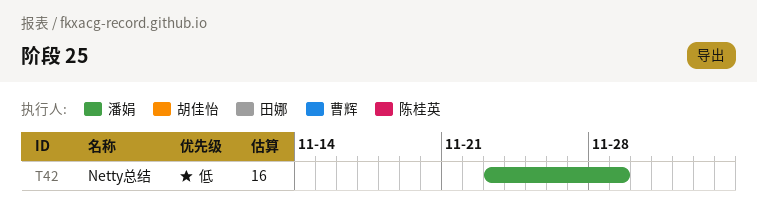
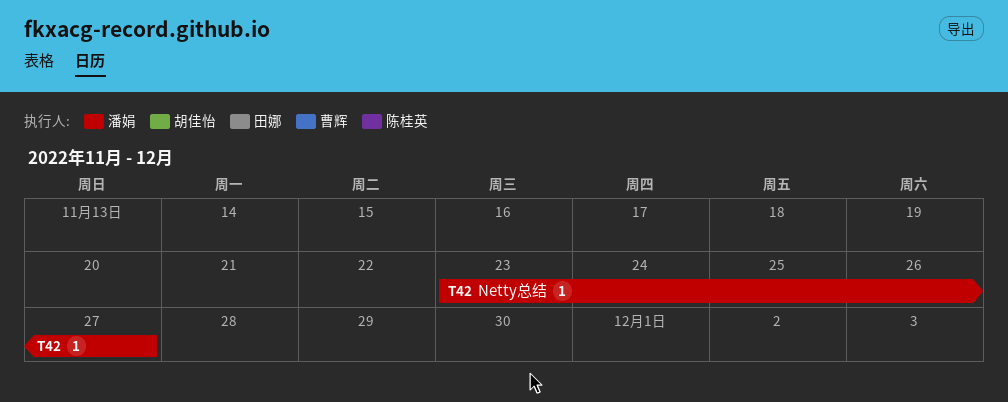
T42, estimate: 16 -> 1
T42, due: Nov 29 -> Nov 27

